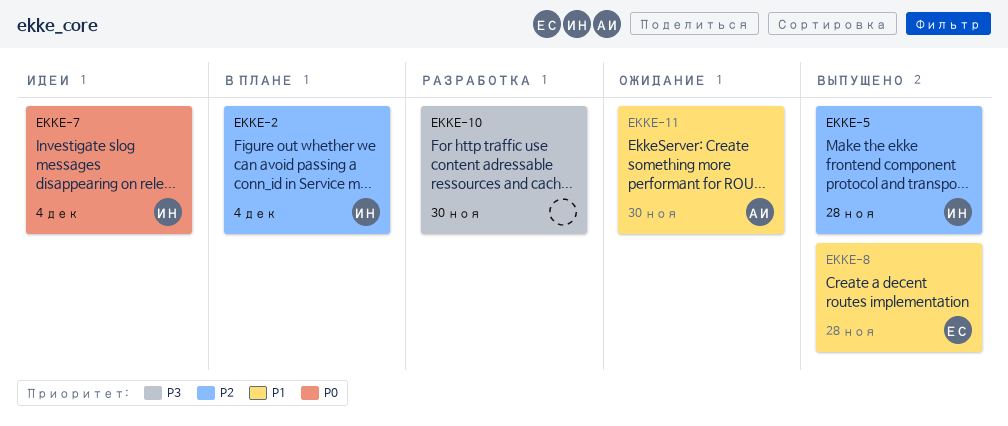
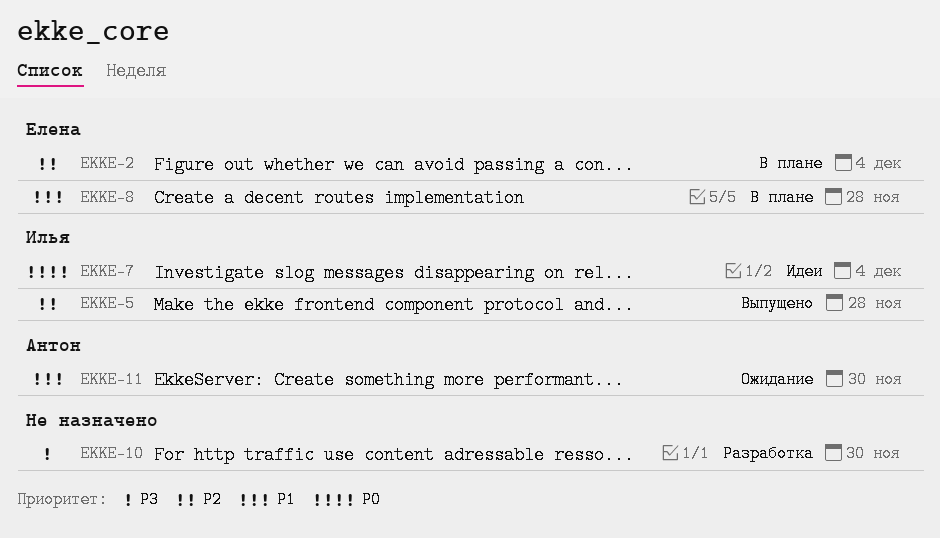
EKKE-2, owner: Илья -> Елена
EKKE-8, status: Выпущено -> В плане

